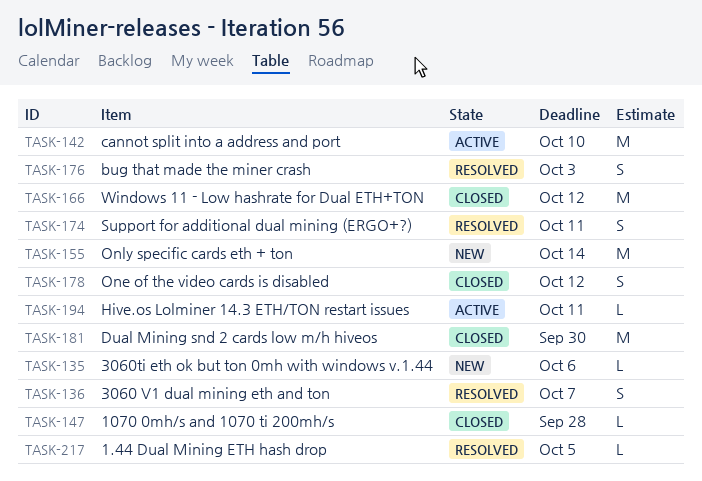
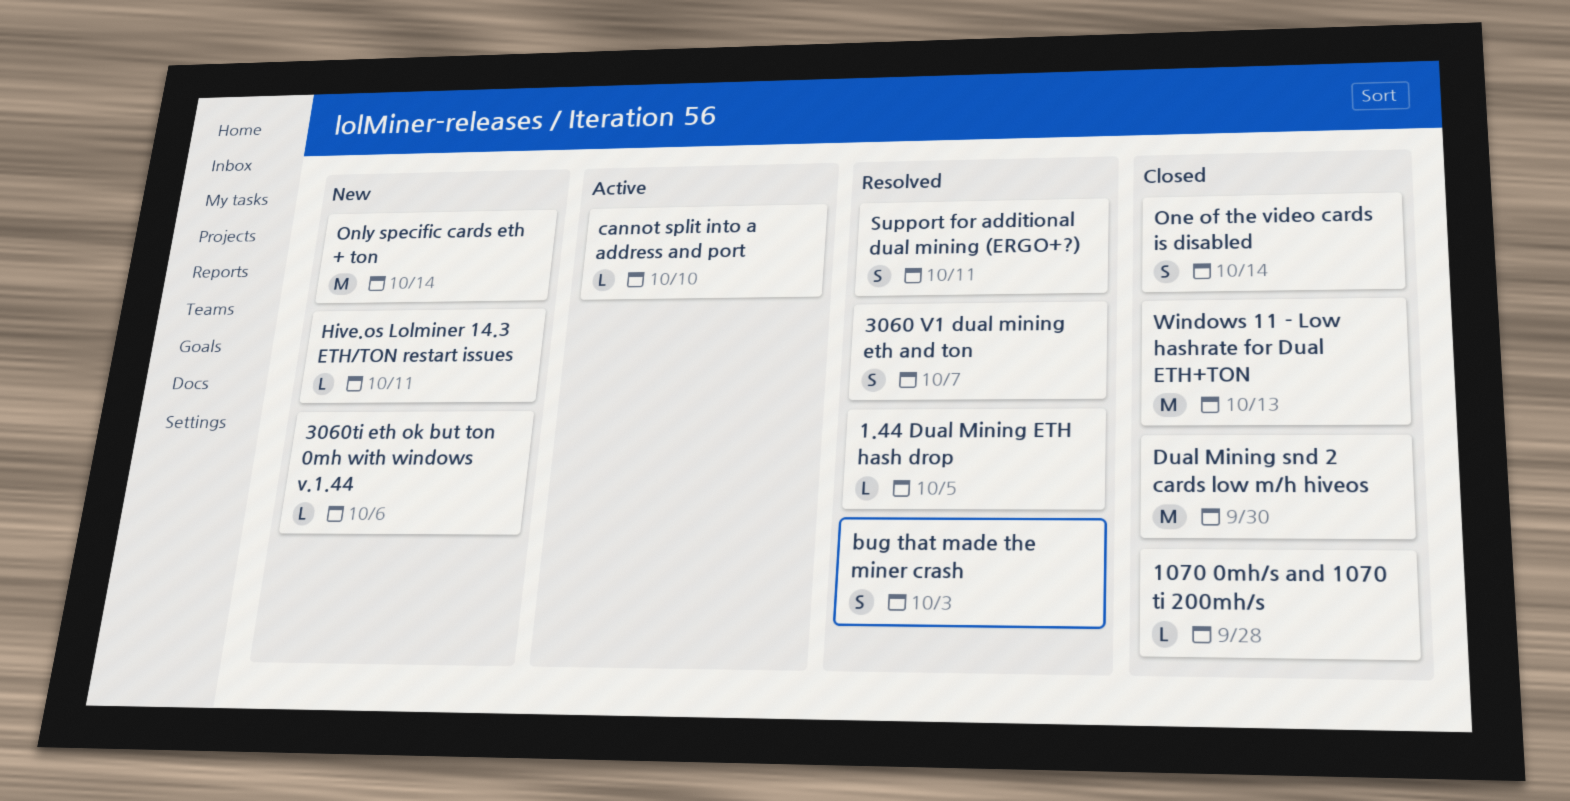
cannot split into a address and port, estimate: M -> L
Hive.os Lolminer 14.3 ETH/TON restart issues, status: Active -> New
One of the video cards is disabled, due: Oct 12 -> Oct 14
Windows 11 - Low hashrate for Dual ETH+TON, due: Oct 12 -> Oct 13

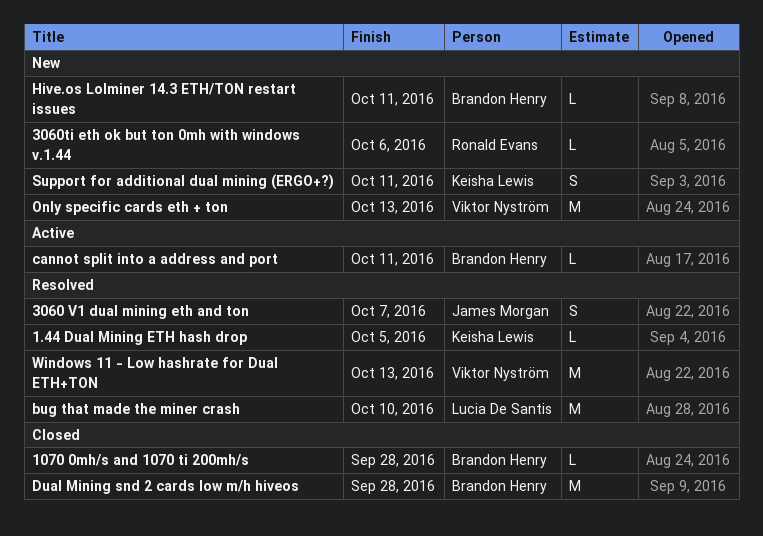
bug that made the miner crash, estimate: S -> M
bug that made the miner crash, due: Oct 3 -> Oct 10
cannot split into a address and port, due: Oct 10 -> Oct 11
Dual Mining snd 2 cards low m/h hiveos, due: Sep 30 -> Sep 28
One of the video cards is disabled: present -> none
Only specific cards eth + ton, due: Oct 14 -> Oct 13
Support for additional dual mining (ERGO+?), status: Resolved -> New
Windows 11 - Low hashrate for Dual ETH+TON, status: Closed -> Resolved

